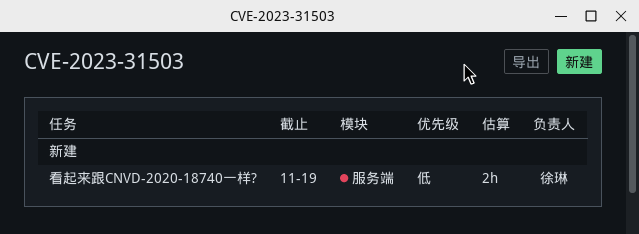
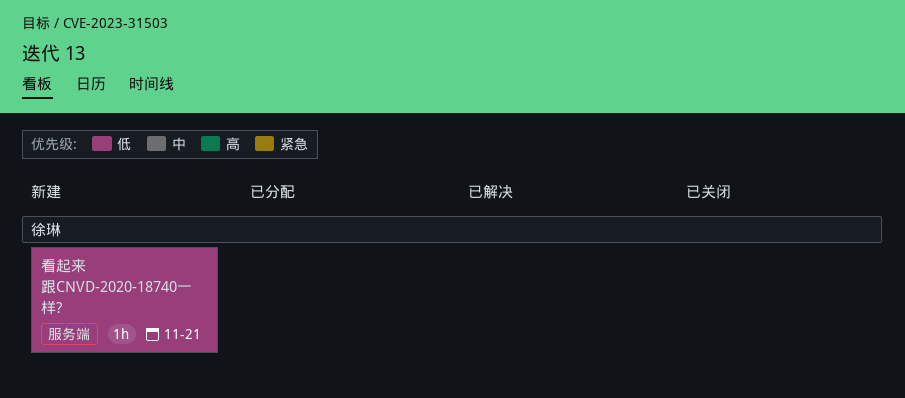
看起来跟CNVD-2020-18740一样?, estimate: 2h -> 1h
看起来跟CNVD-2020-18740一样?, due: Nov 19 -> Nov 21

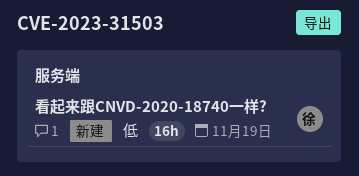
看起来跟CNVD-2020-18740一样?, estimate: 1h -> 16h
看起来跟CNVD-2020-18740一样?, due: Nov 21 -> Nov 19

